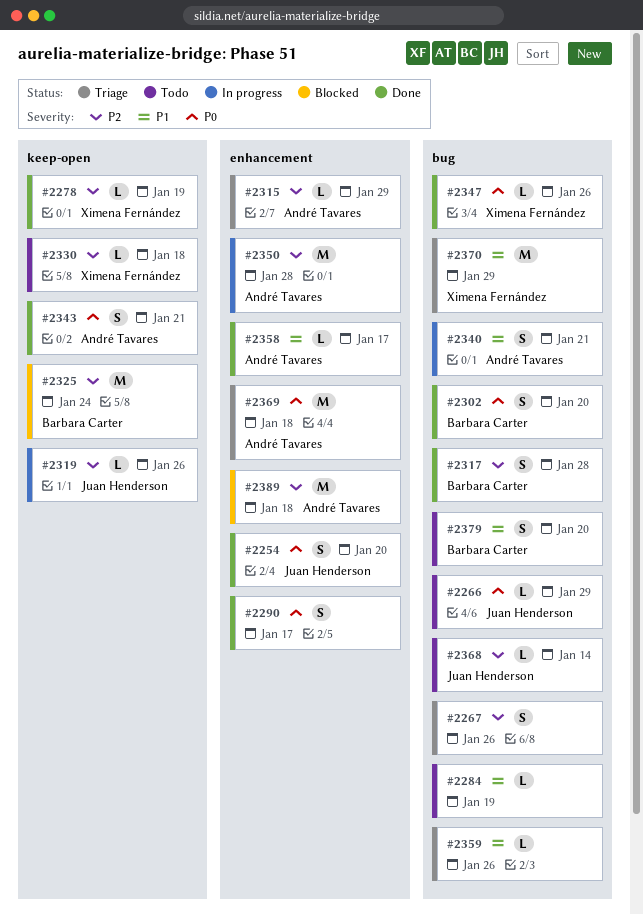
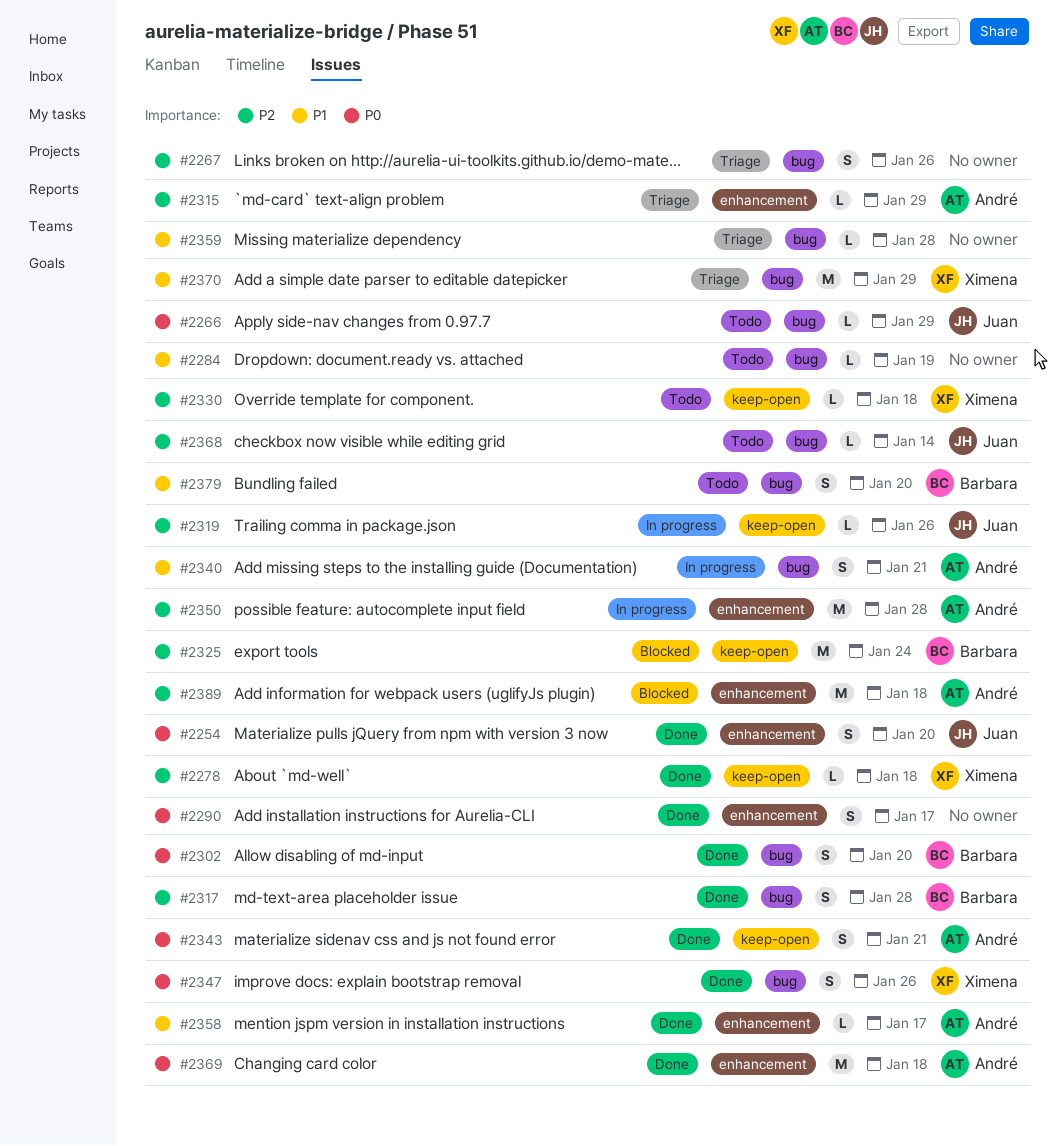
#2278, due: Jan 19 -> Jan 18
#2347, estimate: L -> S
#2359, due: Jan 26 -> Jan 28
#2369, status: Triage -> Done

